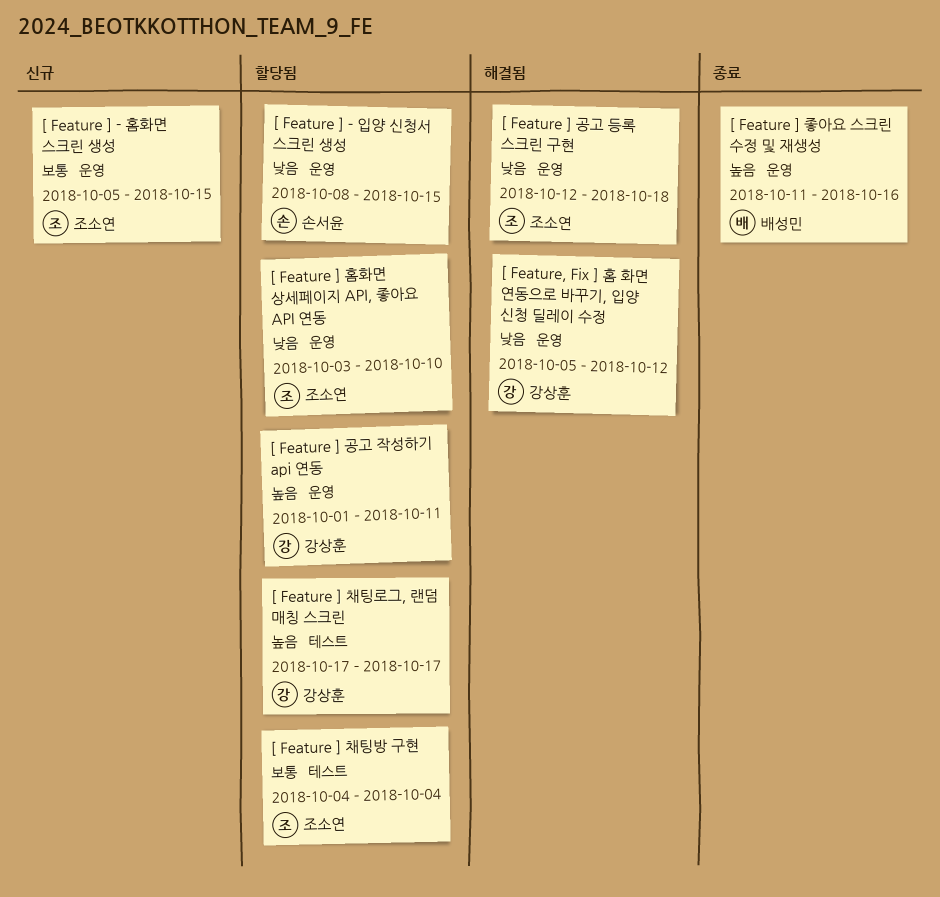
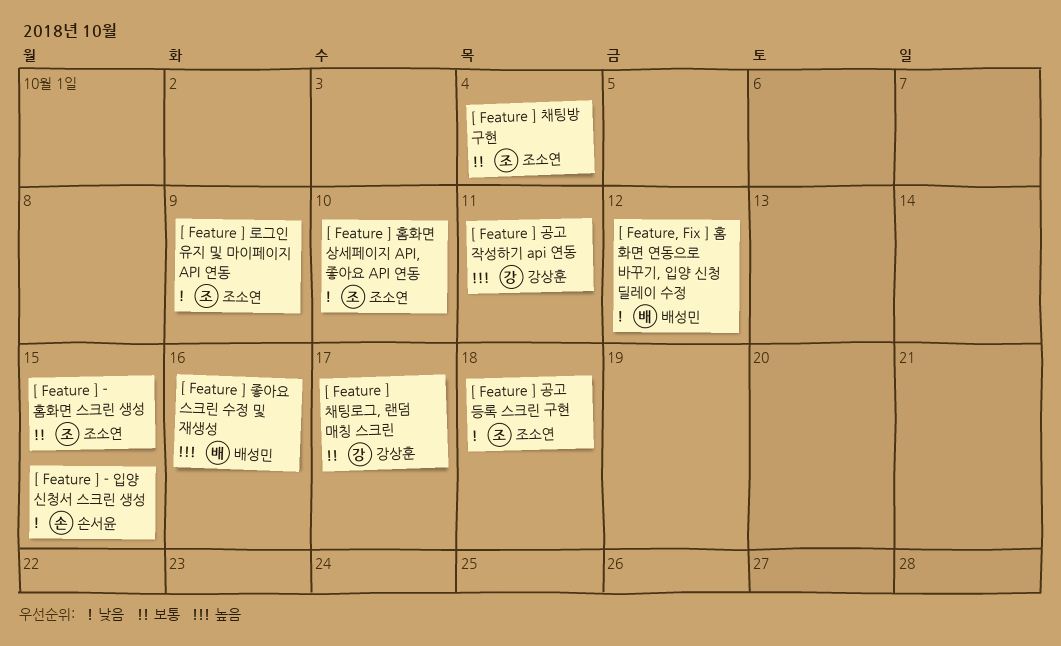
[ Feature ] 로그인 유지 및 마이페이지 API 연동: none -> present
[ Feature ] 채팅로그, 랜덤 매칭 스크린, priority: 높음 -> 보통
[ Feature, Fix ] 홈 화면 연동으로 바꾸기, 입양 신청 딜레이 수정, owner: 강상훈 -> 배성민

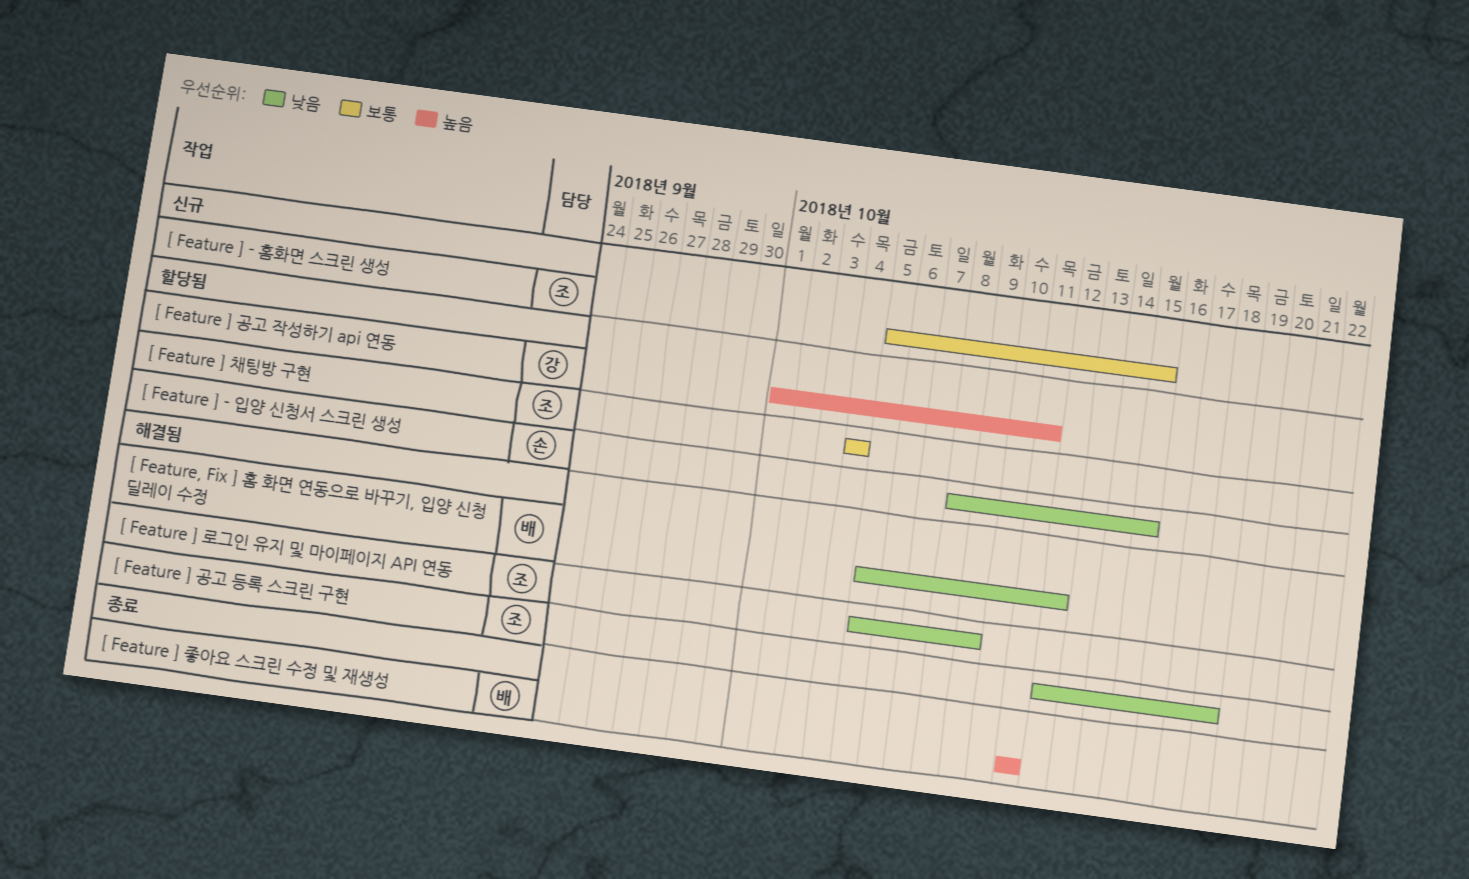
[ Feature ] 좋아요 스크린 수정 및 재생성, due: Oct 16 -> Oct 11
[ Feature ] 채팅로그, 랜덤 매칭 스크린: present -> none
[ Feature ] 홈화면 상세페이지 API, 좋아요 API 연동: present -> none

